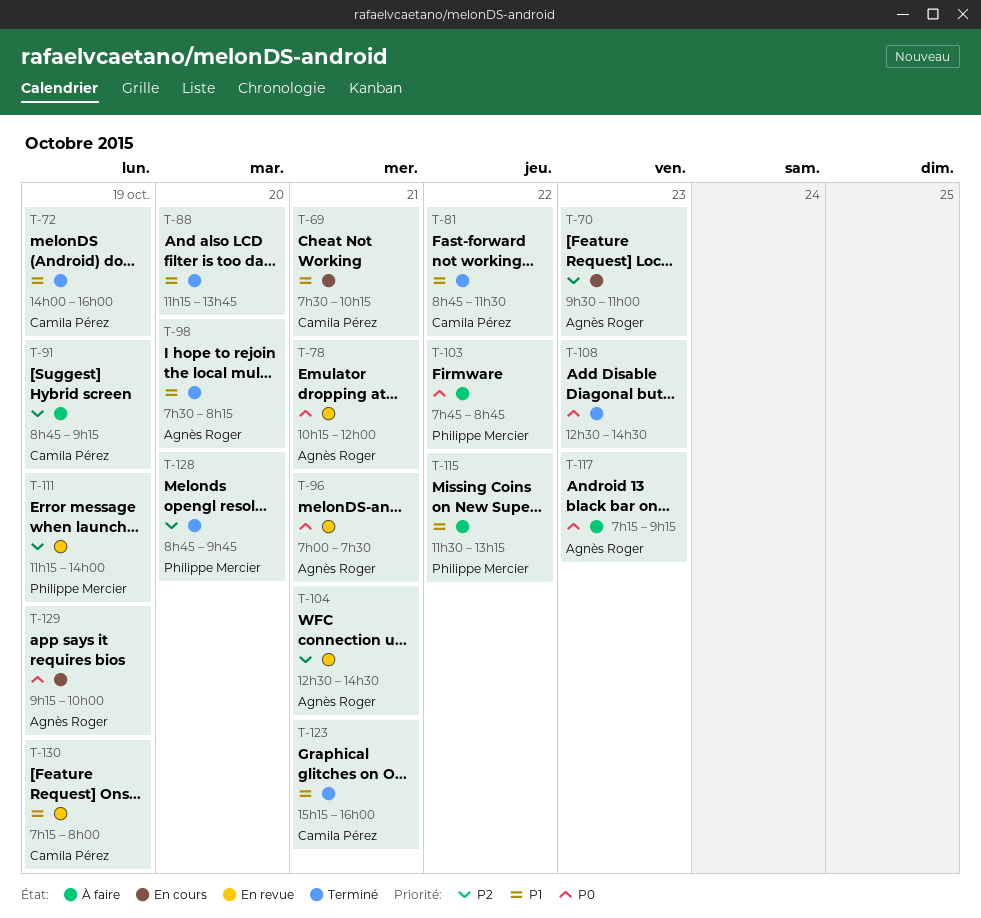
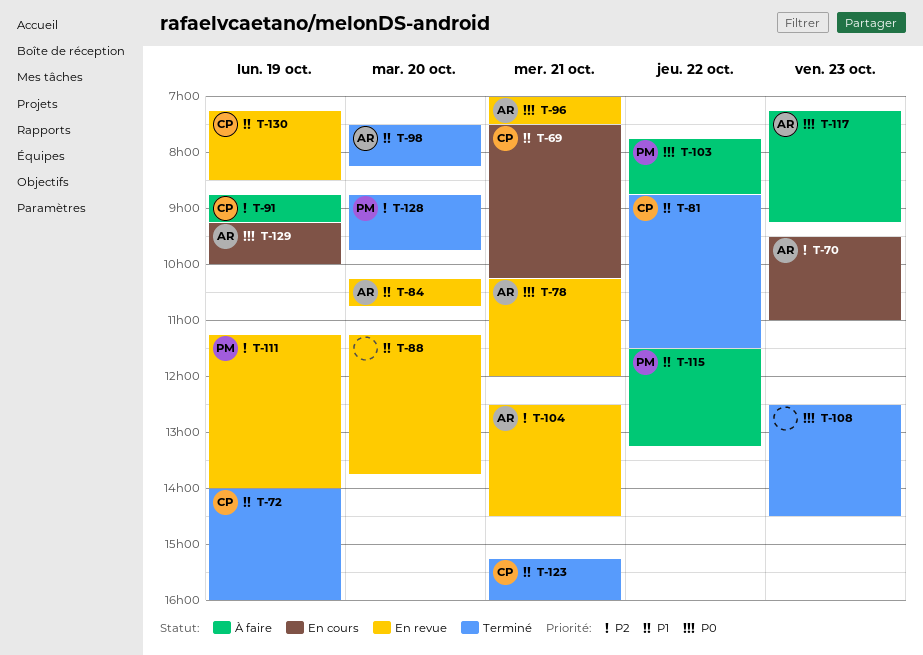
T-84: none -> present
T-88, status: Terminé -> En revue
T-130, ends: 08:00 -> 08:30

